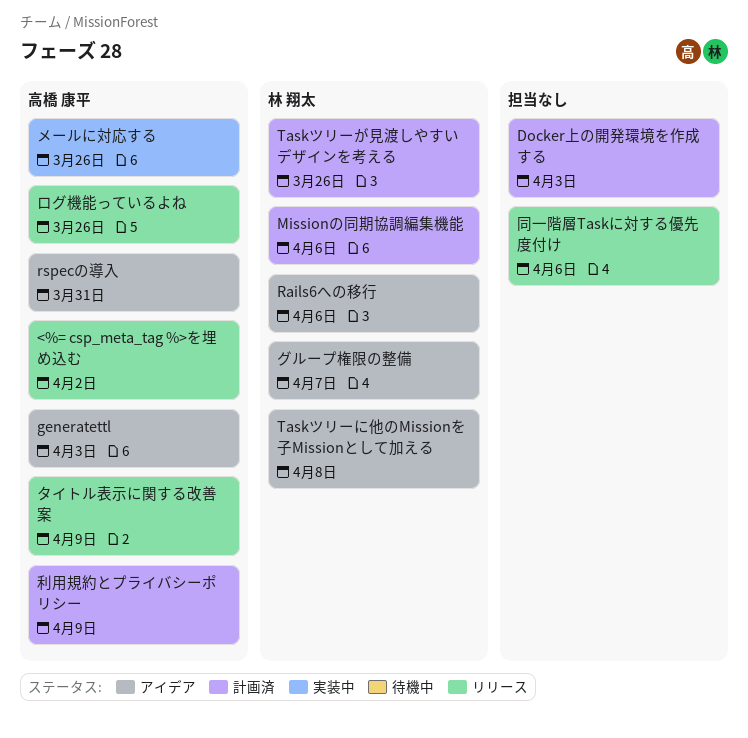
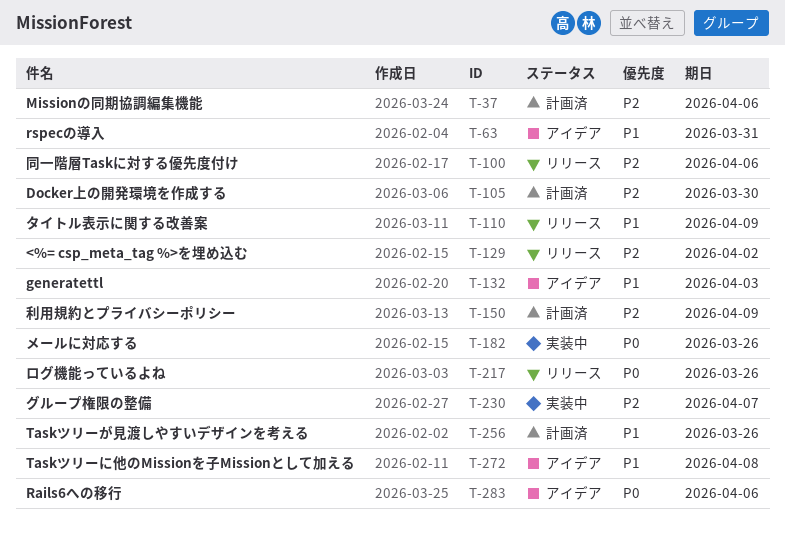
Docker上の開発環境を作成する, due: Apr 3 -> Mar 30
グループ権限の整備, status: アイデア -> 実装中

